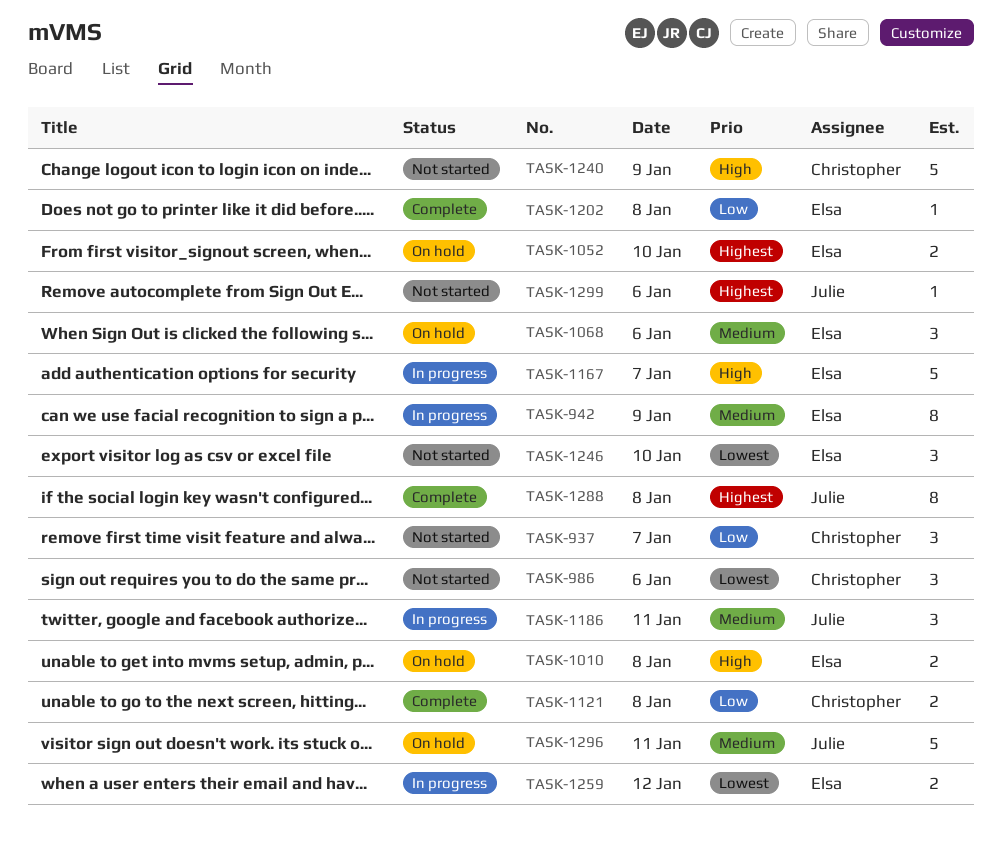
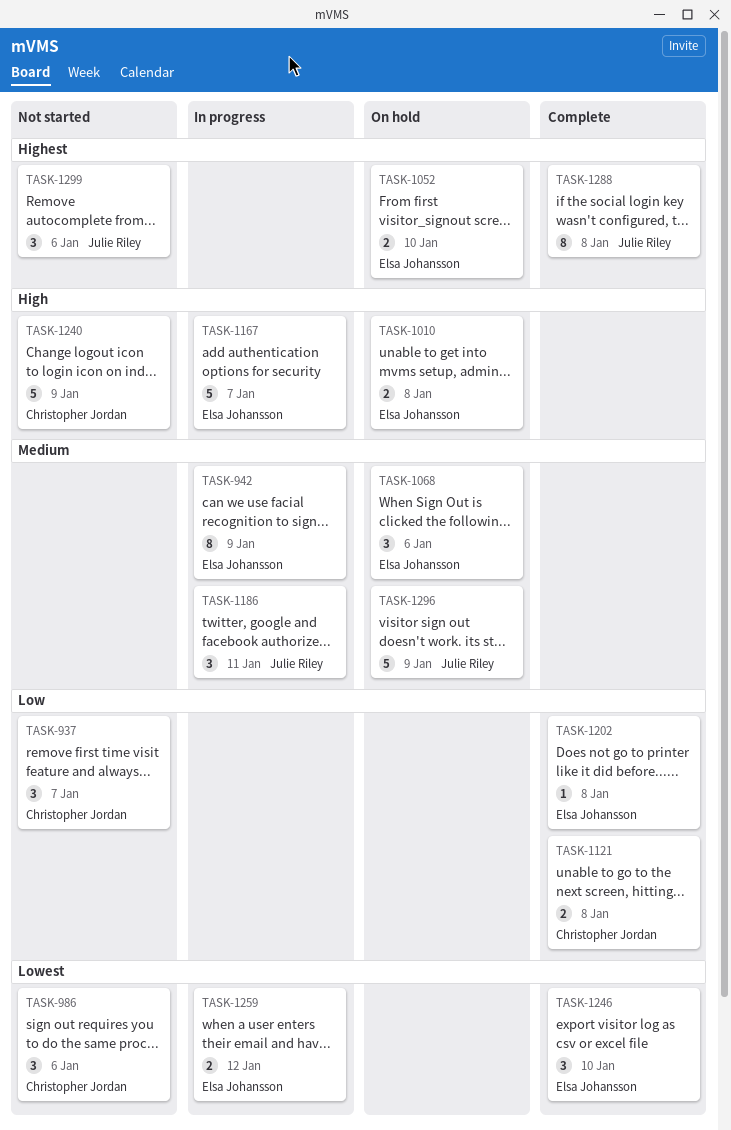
TASK-1246, status: Not started -> Complete
TASK-1296, day: Jan 11 -> Jan 9
TASK-1299, estimate: 1 -> 3

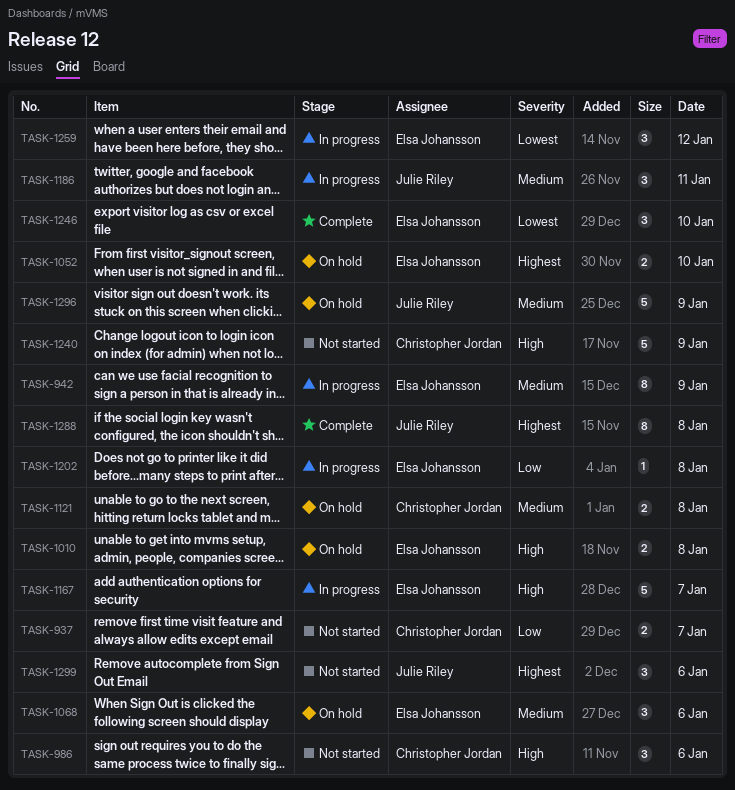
TASK-937, estimate: 3 -> 2
TASK-986, priority: Lowest -> High
TASK-1121, status: Complete -> On hold
TASK-1121, priority: Low -> Medium
TASK-1202, status: Complete -> In progress
TASK-1259, estimate: 2 -> 3

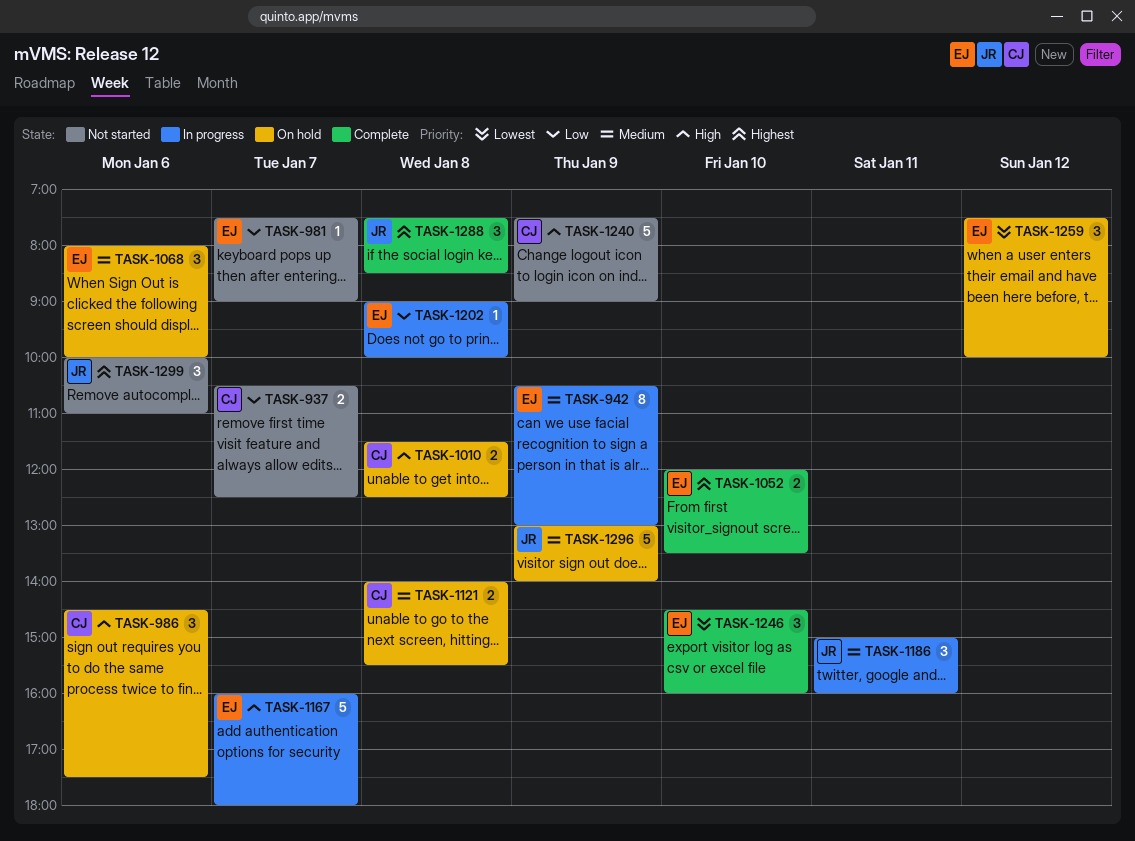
TASK-981: none -> present
TASK-986, status: Not started -> On hold
TASK-1010, owner: Elsa Johansson -> Christopher Jordan
TASK-1052, status: On hold -> Complete
TASK-1259, status: In progress -> On hold
TASK-1288, estimate: 8 -> 3

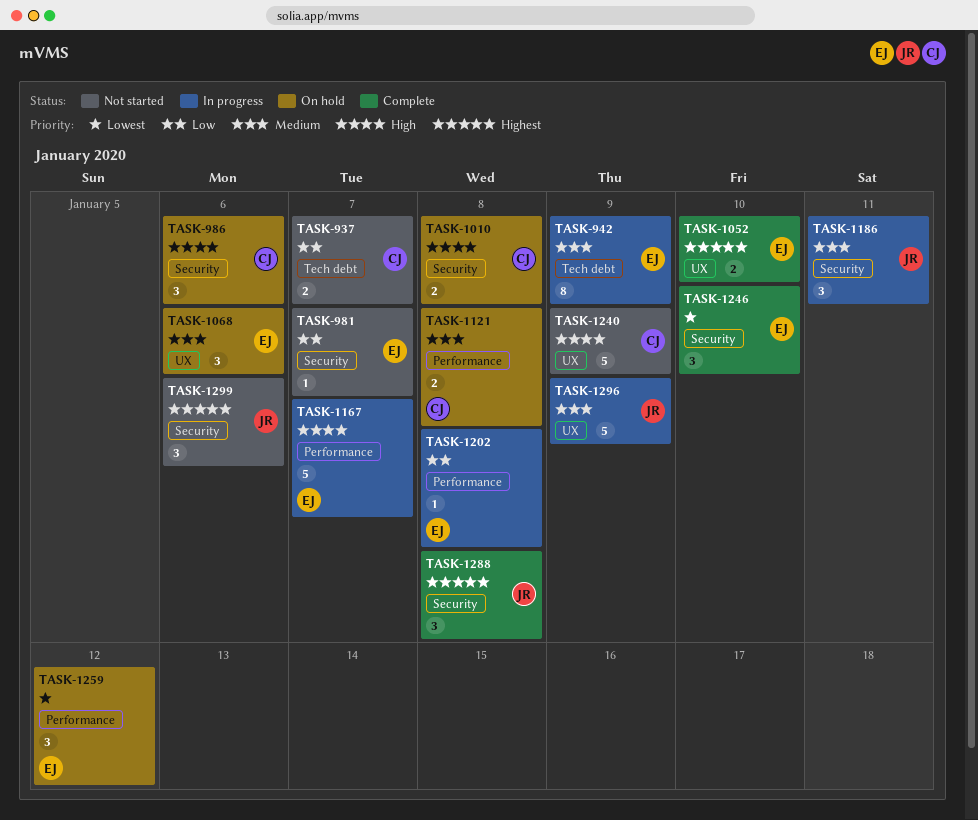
TASK-1296, status: On hold -> In progress

